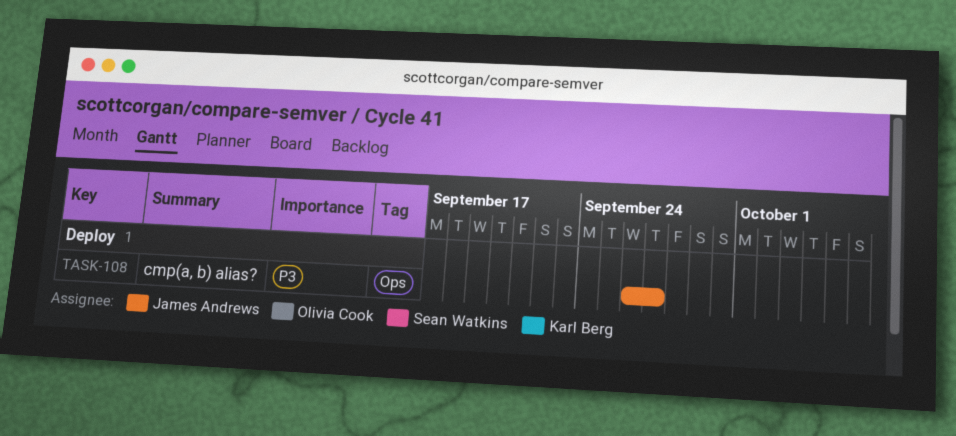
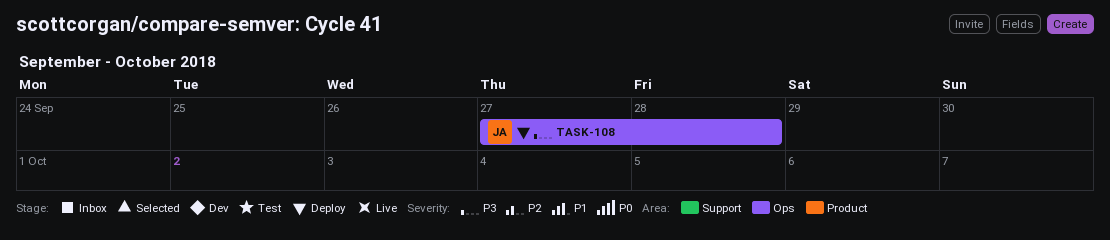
TASK-108, start: Sep 26 -> Sep 27
TASK-108, due: Sep 27 -> Sep 28

